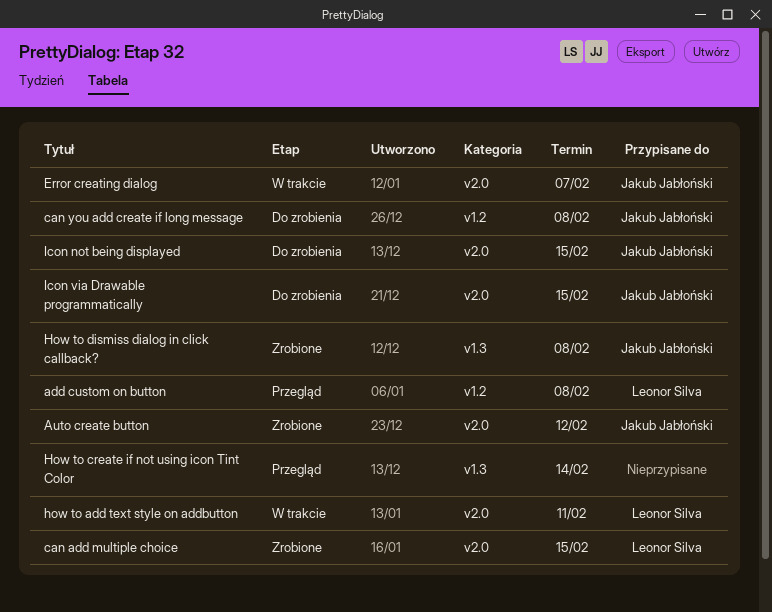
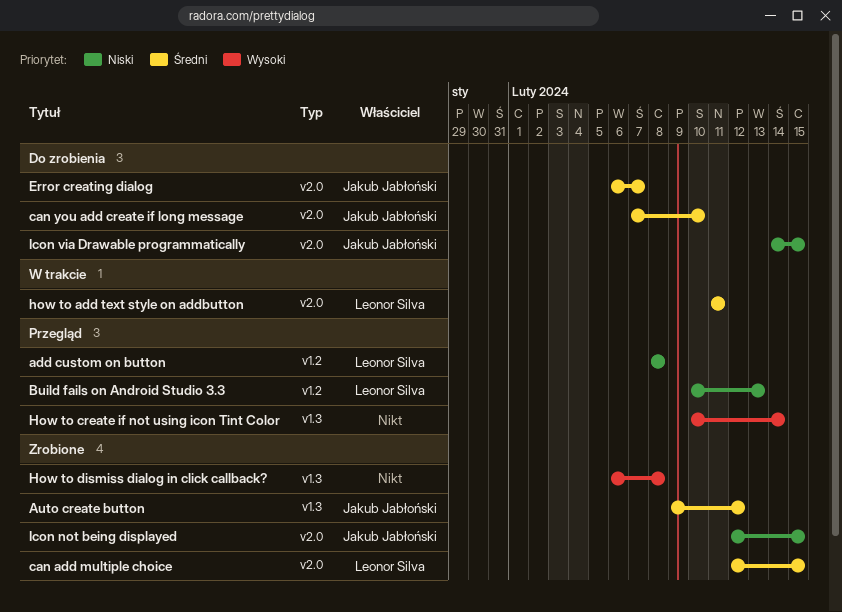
Auto create button, label: v2.0 -> v1.3
Build fails on Android Studio 3.3: none -> present
can you add create if long message, label: v1.2 -> v2.0
can you add create if long message, due: Feb 8 -> Feb 10
Error creating dialog, status: W trakcie -> Do zrobienia
How to dismiss dialog in click callback?, owner: Jakub Jabłoński -> none
Icon not being displayed, status: Do zrobienia -> Zrobione

